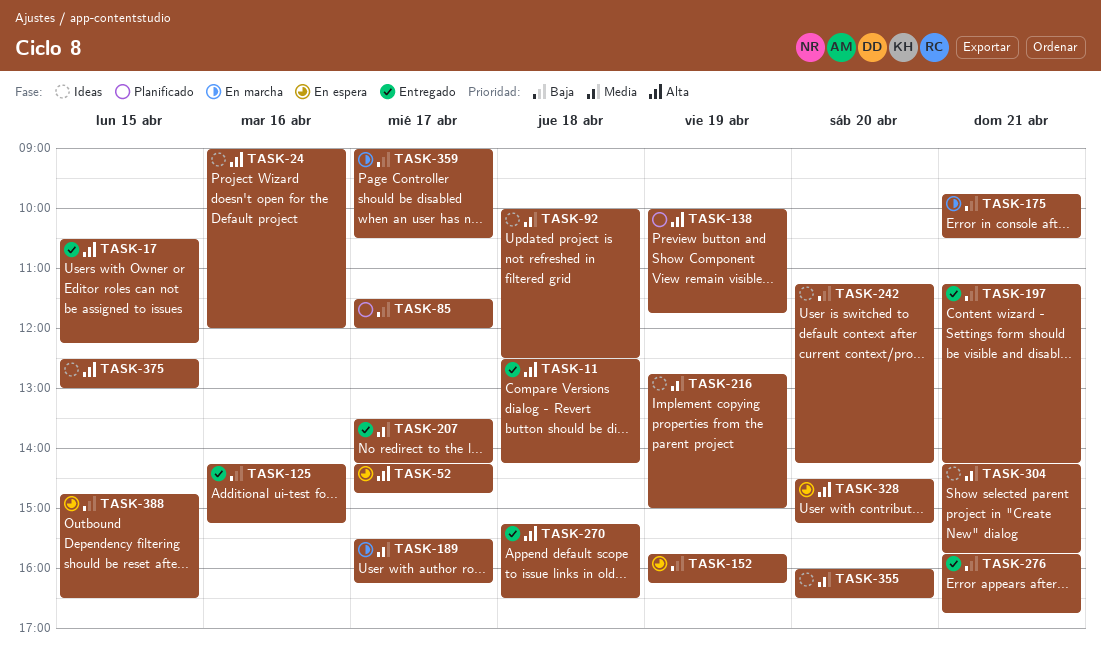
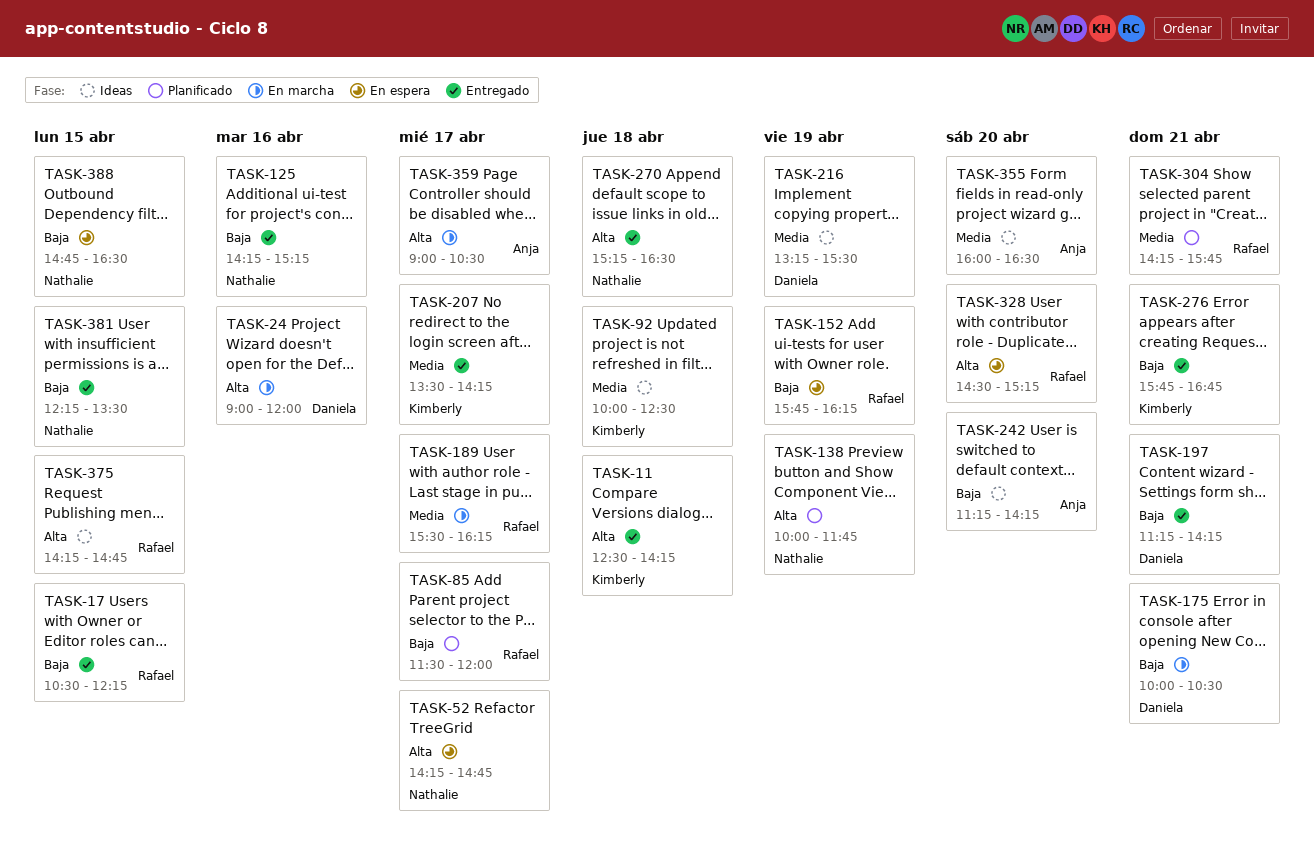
TASK-17, priority: Alta -> Baja
TASK-24, status: Ideas -> En marcha
TASK-175, begins: 09:45 -> 10:00
TASK-216, begins: 12:45 -> 13:15
TASK-216, ends: 15:00 -> 15:30
TASK-304, status: Ideas -> Planificado
TASK-359, priority: Baja -> Alta
TASK-375, begins: 12:30 -> 14:15
TASK-375, ends: 13:00 -> 14:45
TASK-381: none -> present

